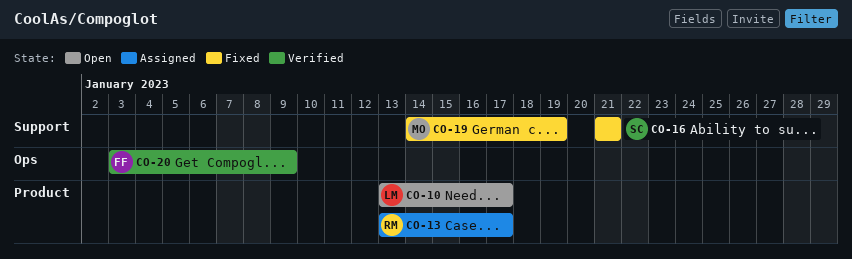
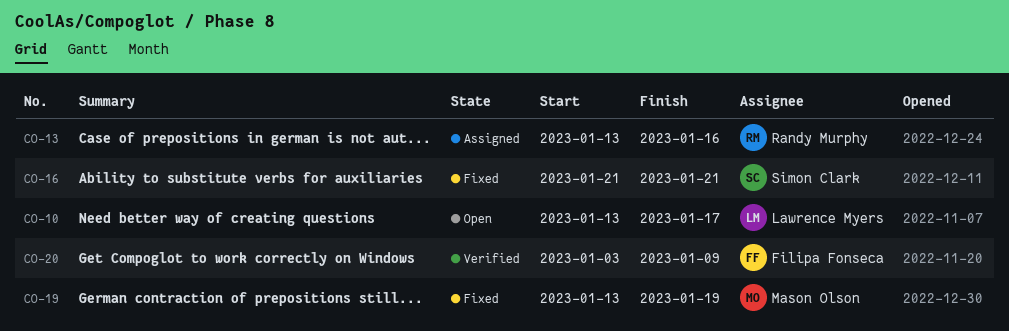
CO-13, due: Jan 17 -> Jan 16
CO-19, start: Jan 14 -> Jan 13

